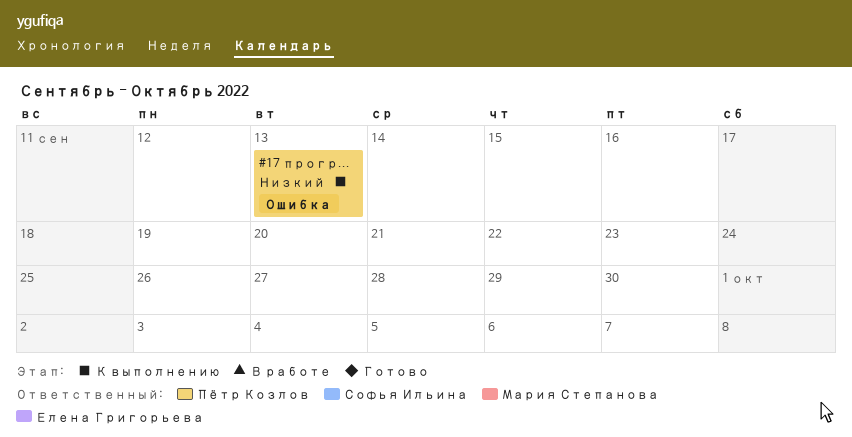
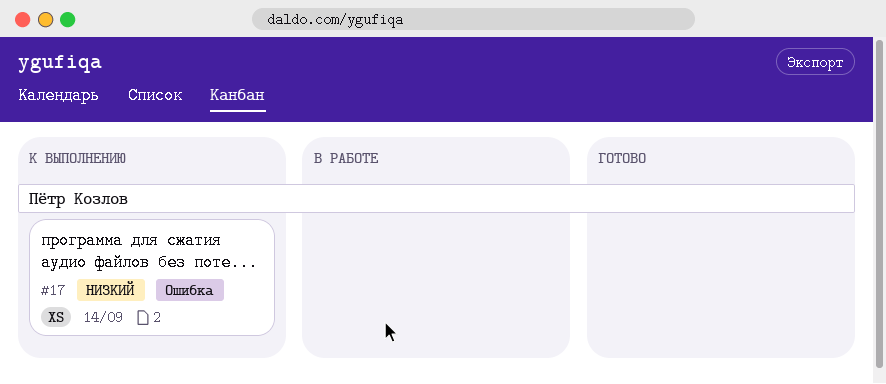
#17, due: Sep 13 -> Sep 14

